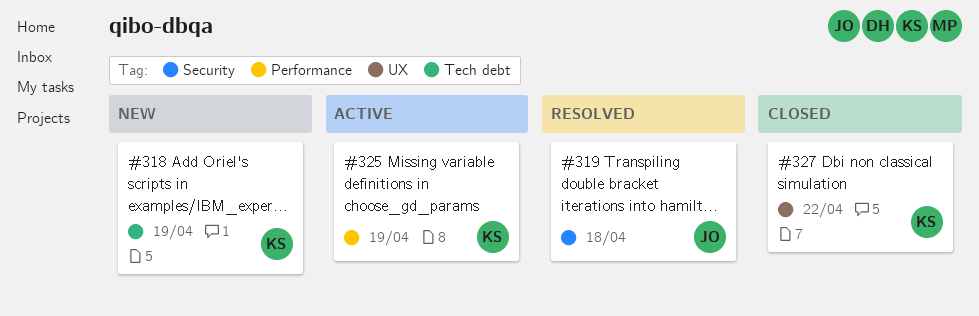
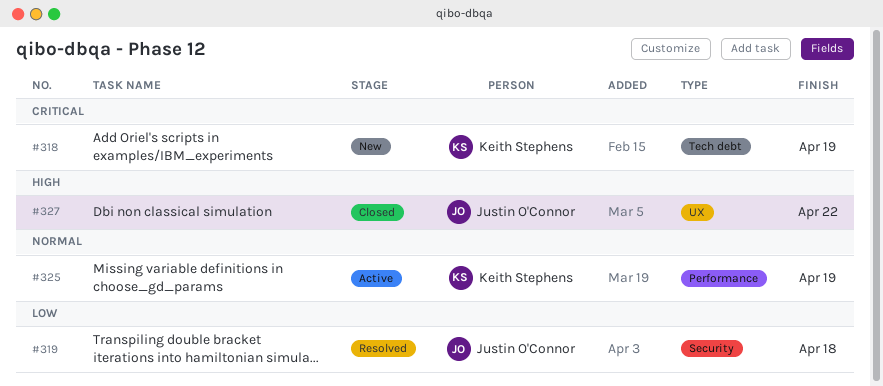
#327, owner: Keith Stephens -> Justin O'Connor

